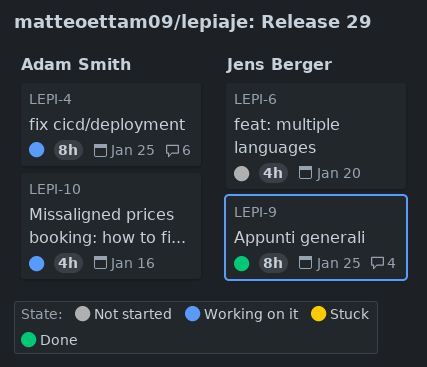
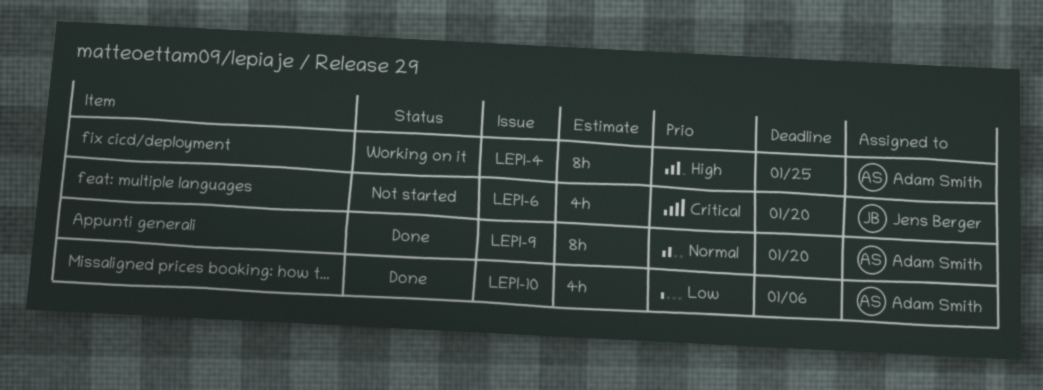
LEPI-9, owner: Jens Berger -> Adam Smith
LEPI-9, due: Jan 25 -> Jan 20
LEPI-10, status: Working on it -> Done
LEPI-10, due: Jan 16 -> Jan 6

